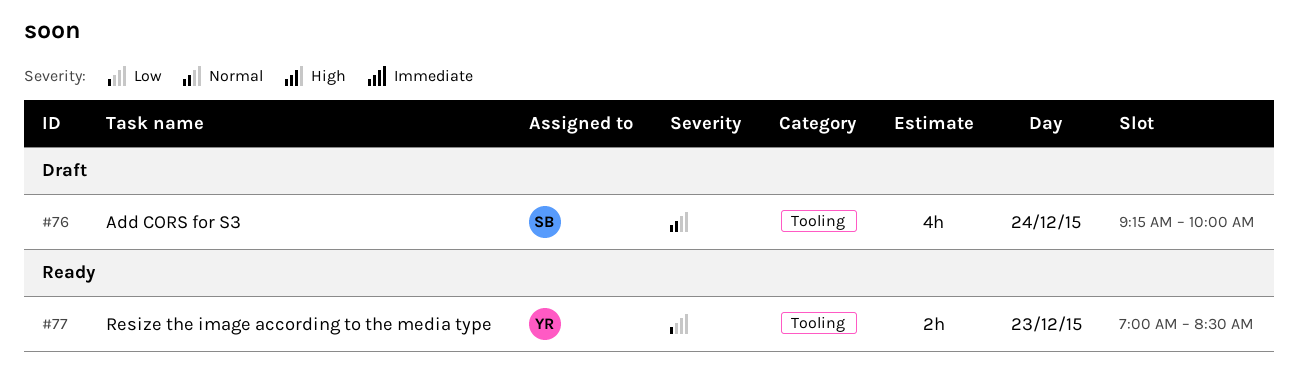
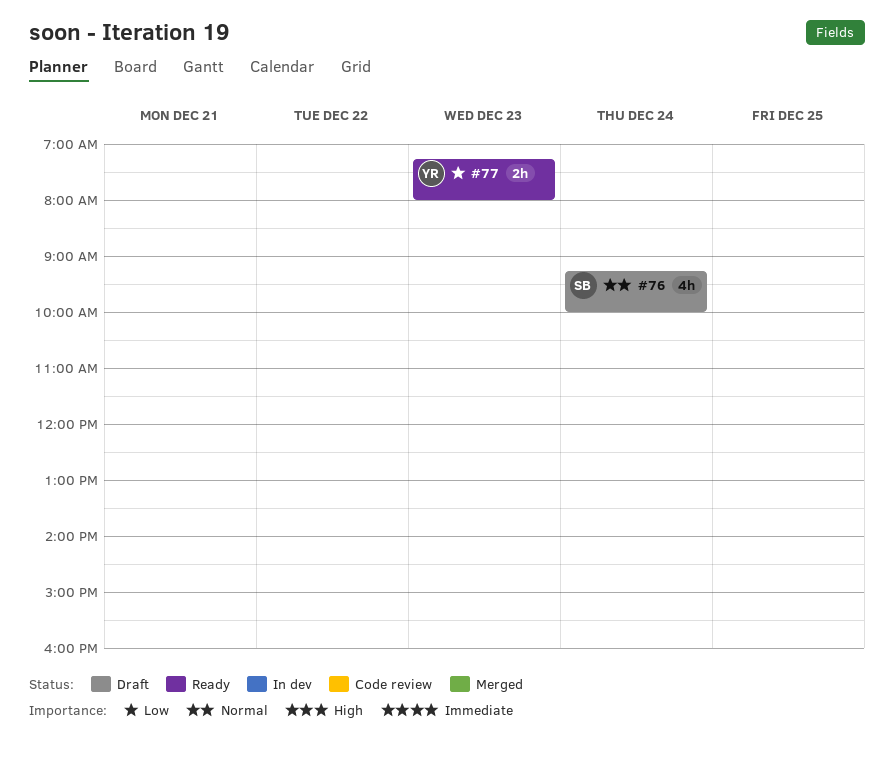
#77, begins: 07:00 -> 07:15
#77, ends: 08:30 -> 08:00

